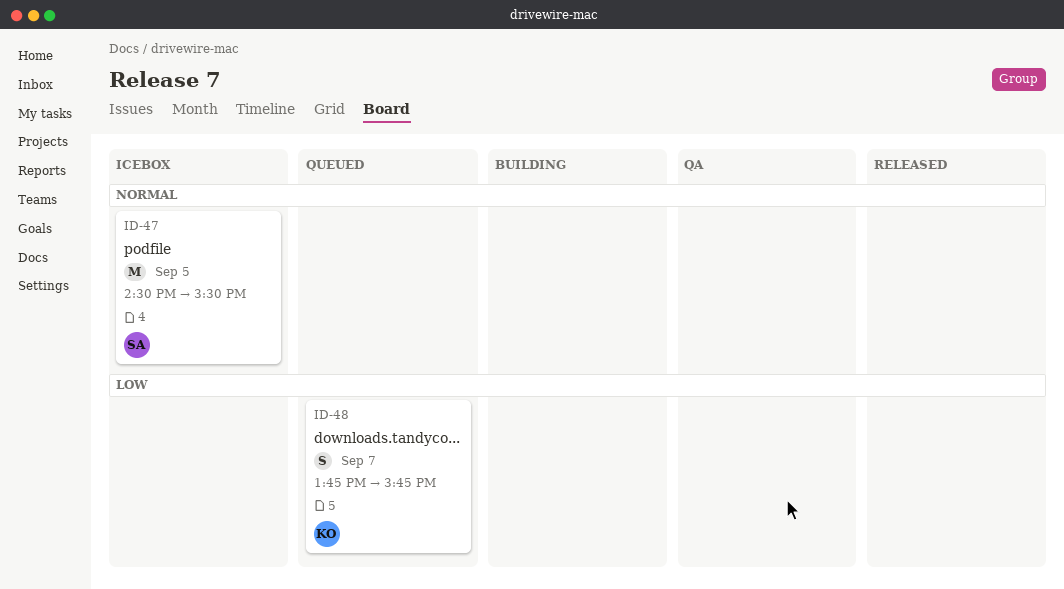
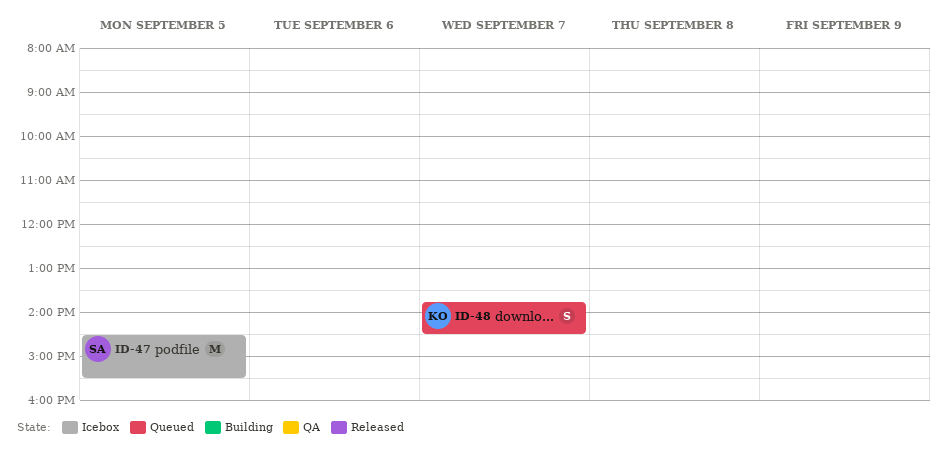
ID-48, ends: 15:45 -> 14:30

